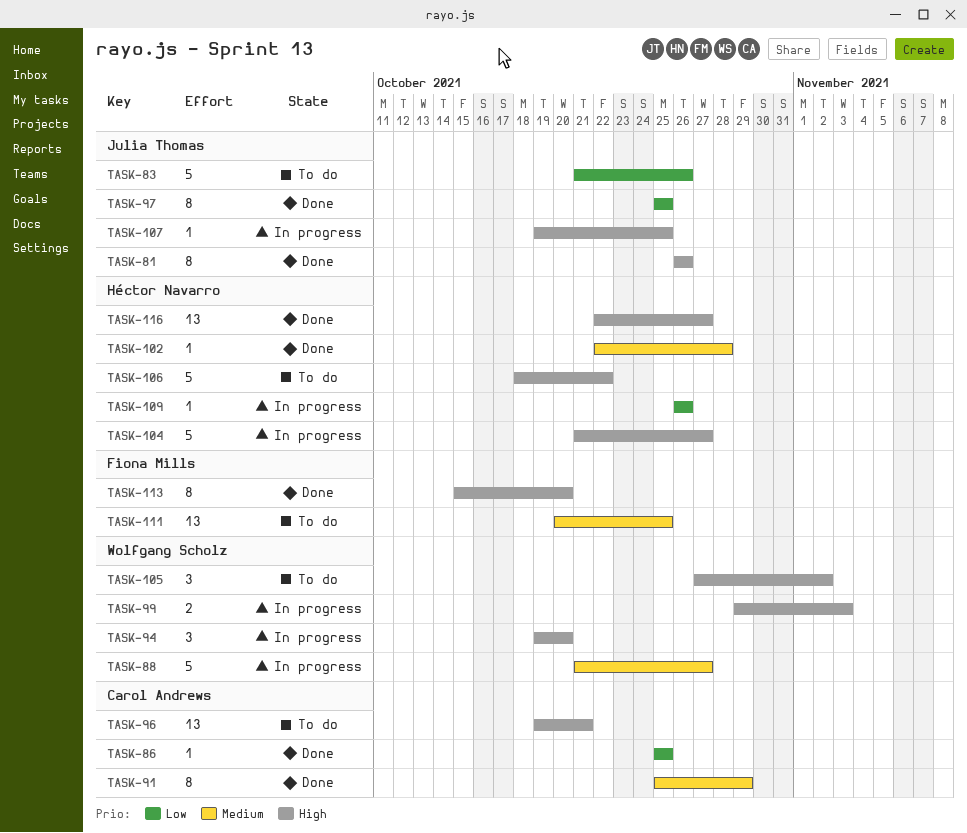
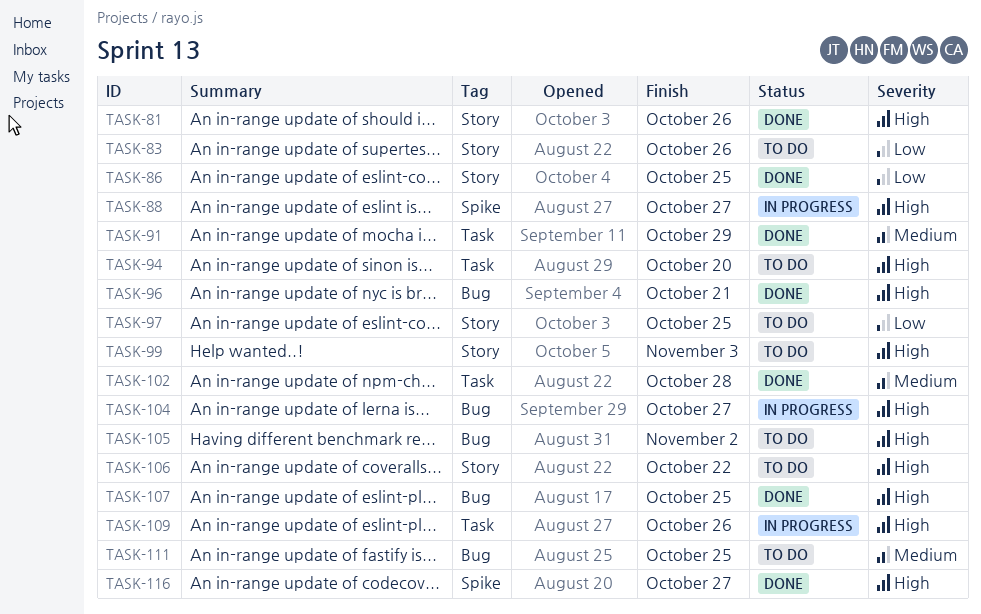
TASK-88, priority: Medium -> High
TASK-94, status: In progress -> To do
TASK-96, status: To do -> Done
TASK-97, status: Done -> To do
TASK-99, status: In progress -> To do
TASK-107, status: In progress -> Done
TASK-109, priority: Low -> High
TASK-113: present -> none

